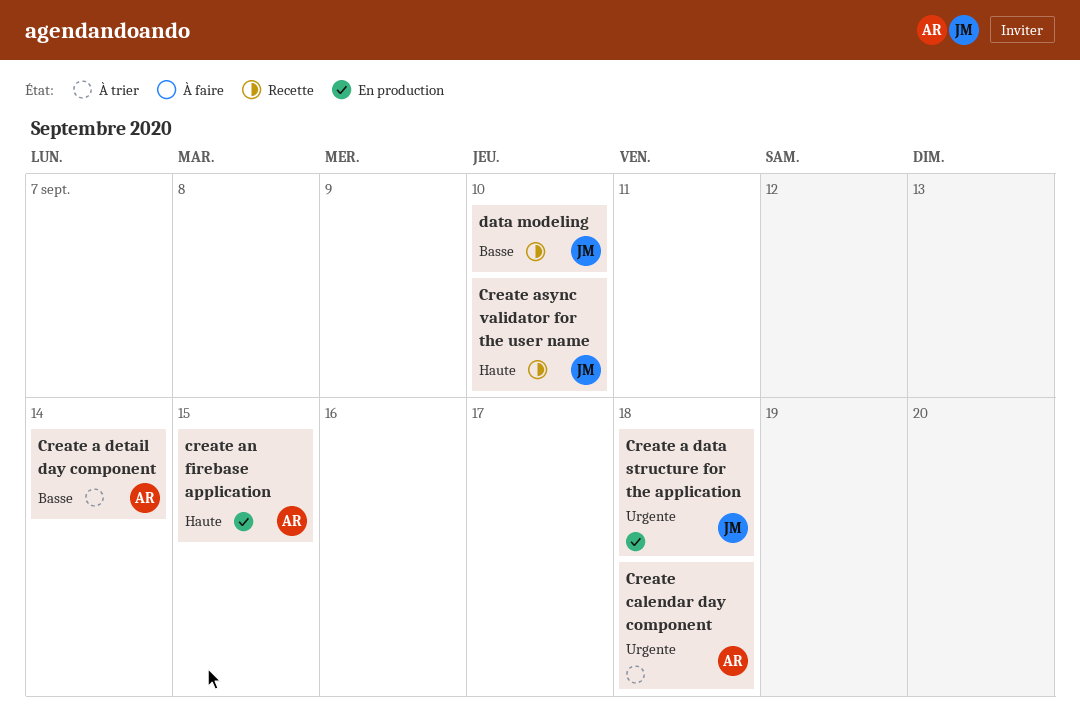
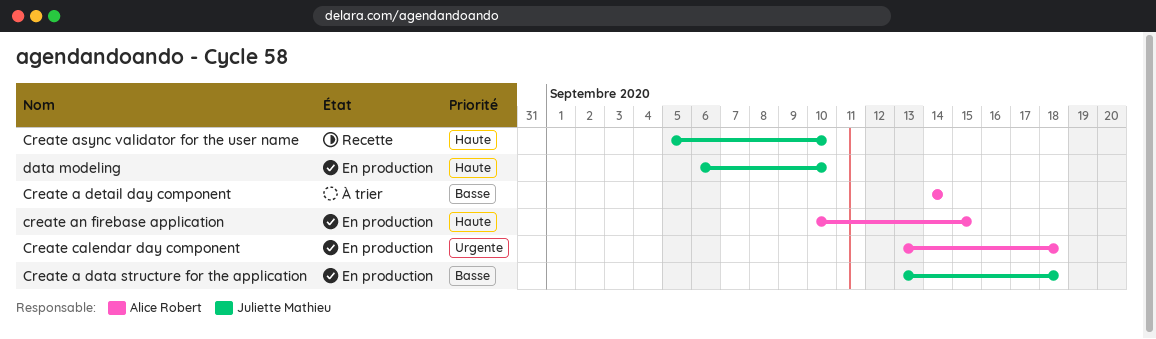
Create a data structure for the application, priority: Urgente -> Basse
Create calendar day component, status: À trier -> En production
data modeling, status: Recette -> En production
data modeling, priority: Basse -> Haute

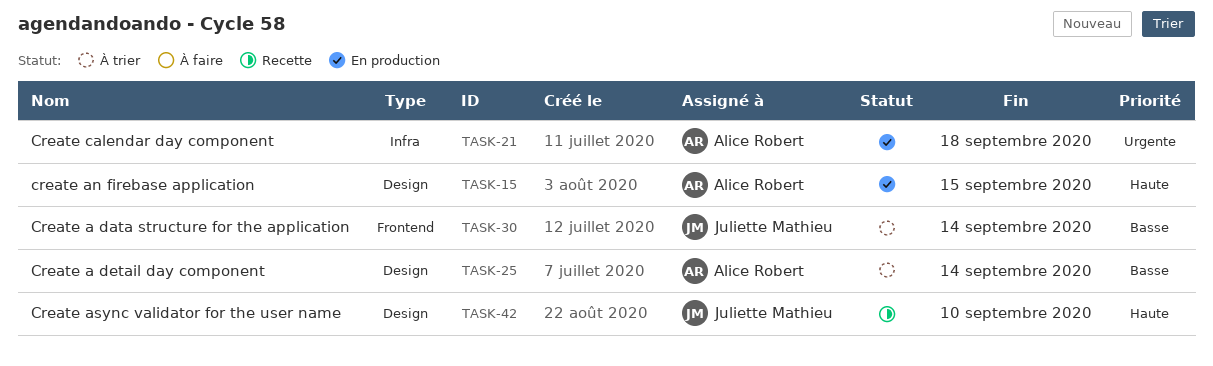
Create a data structure for the application, status: En production -> À trier
Create a data structure for the application, due: Sep 18 -> Sep 14
data modeling: present -> none

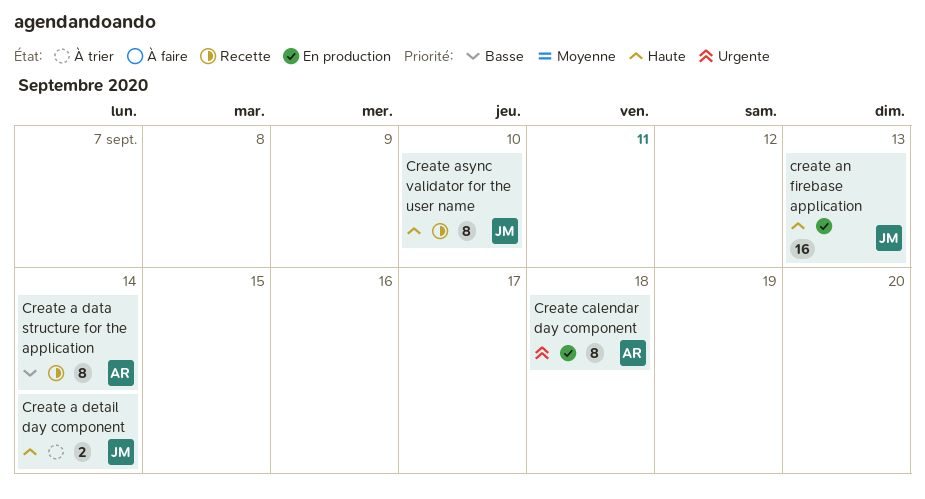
Create a data structure for the application, status: À trier -> Recette
Create a data structure for the application, owner: Juliette Mathieu -> Alice Robert
Create a detail day component, owner: Alice Robert -> Juliette Mathieu
Create a detail day component, priority: Basse -> Haute
create an firebase application, owner: Alice Robert -> Juliette Mathieu
create an firebase application, due: Sep 15 -> Sep 13

